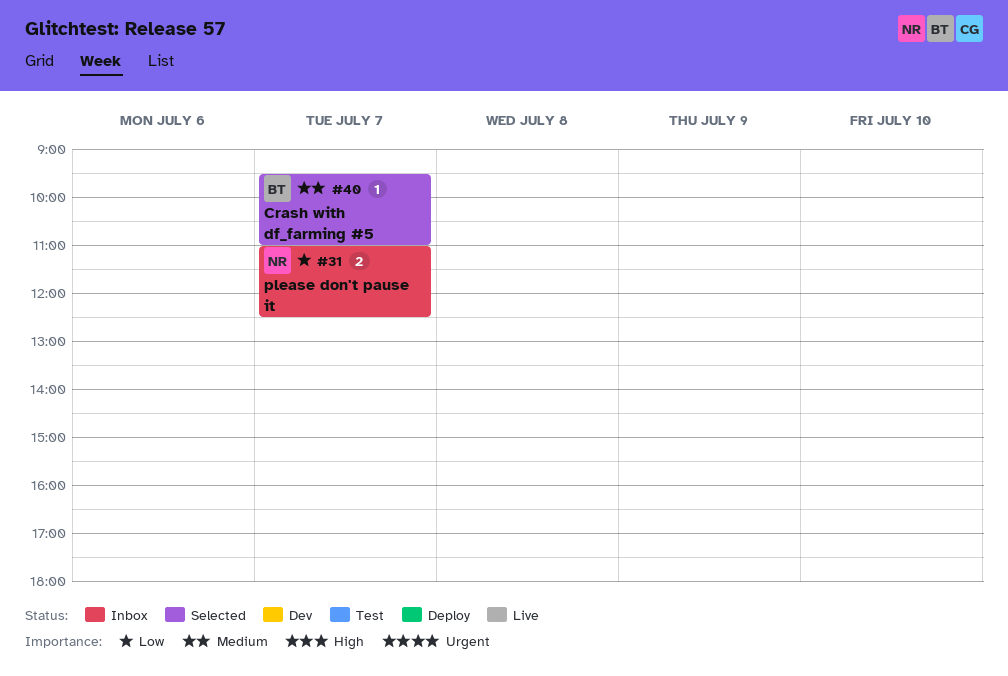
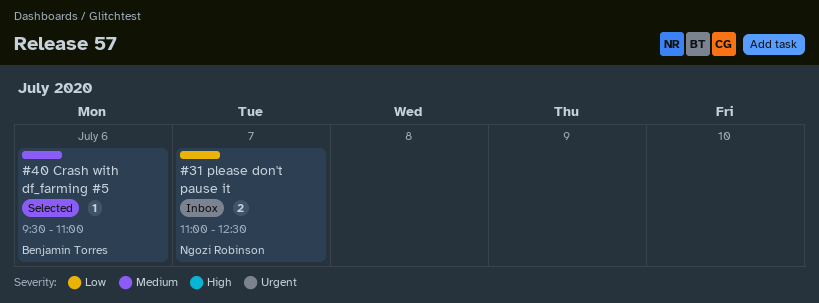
#40, day: Jul 7 -> Jul 6

